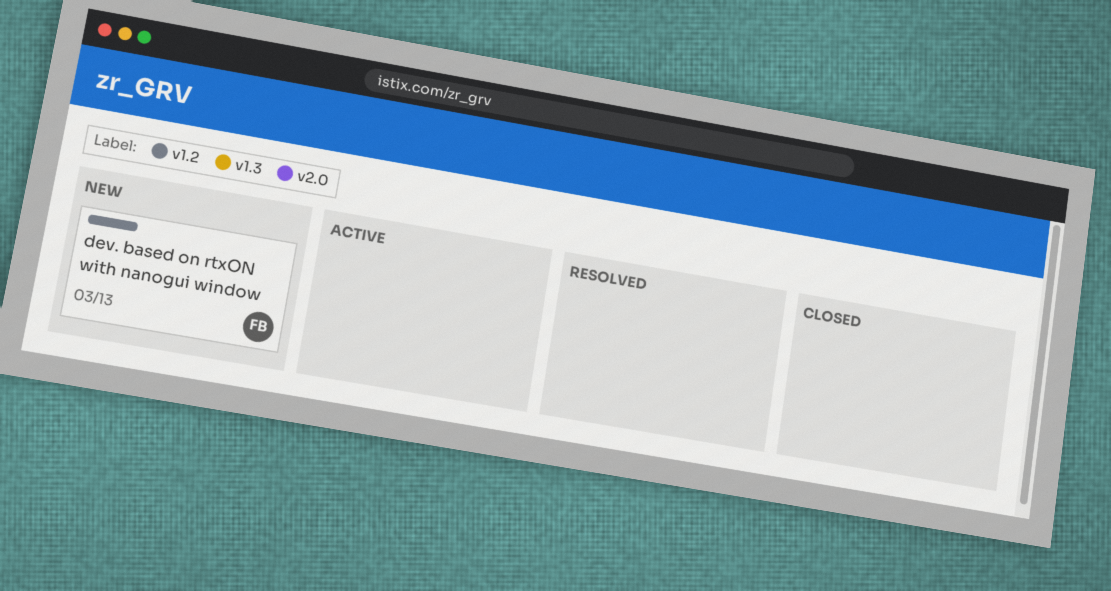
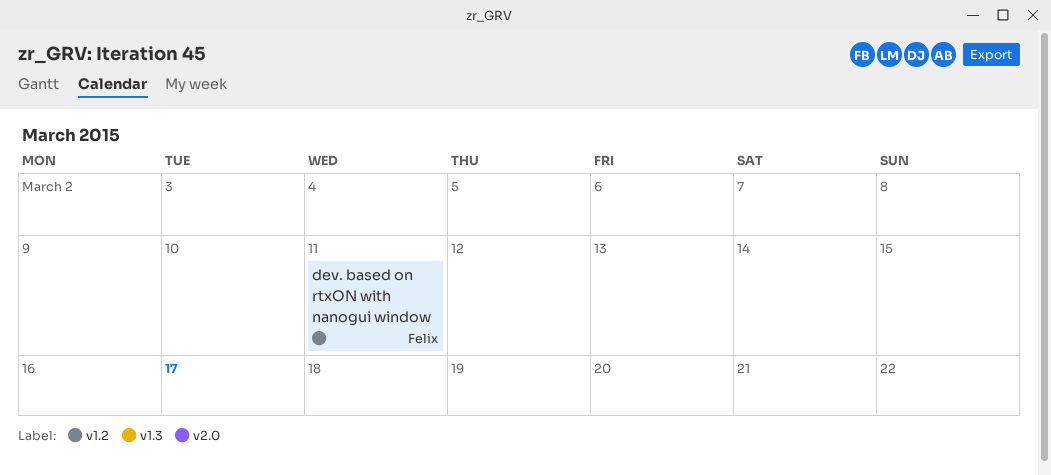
dev. based on rtxON with nanogui window, due: Mar 13 -> Mar 11

